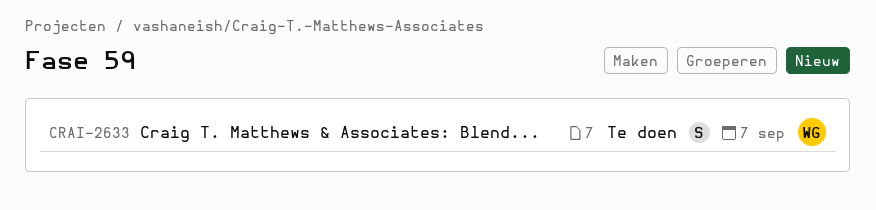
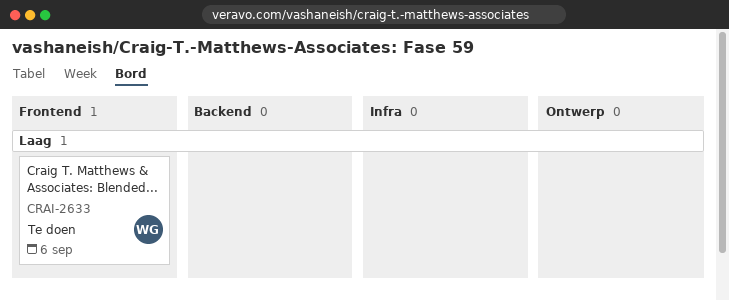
CRAI-2633, due: Sep 7 -> Sep 6

